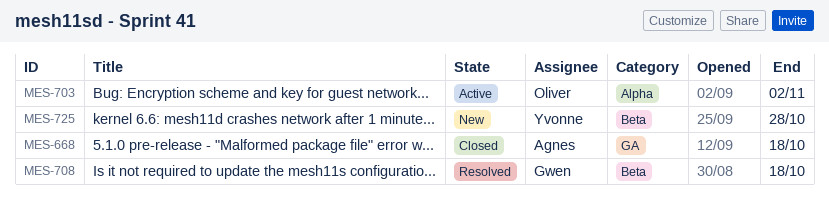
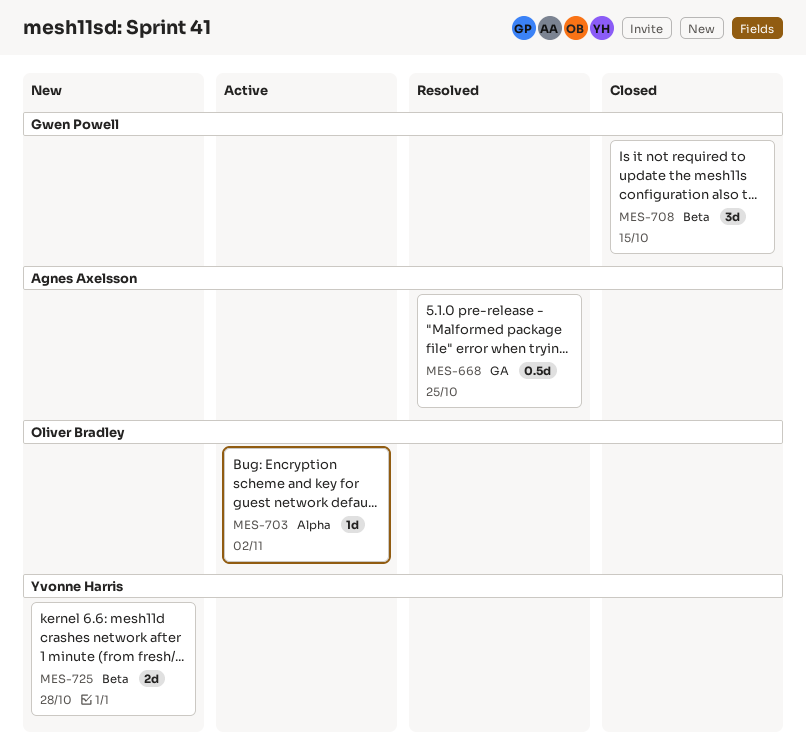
MES-668, status: Closed -> Resolved
MES-668, due: Oct 18 -> Oct 25
MES-708, status: Resolved -> Closed
MES-708, due: Oct 18 -> Oct 15

